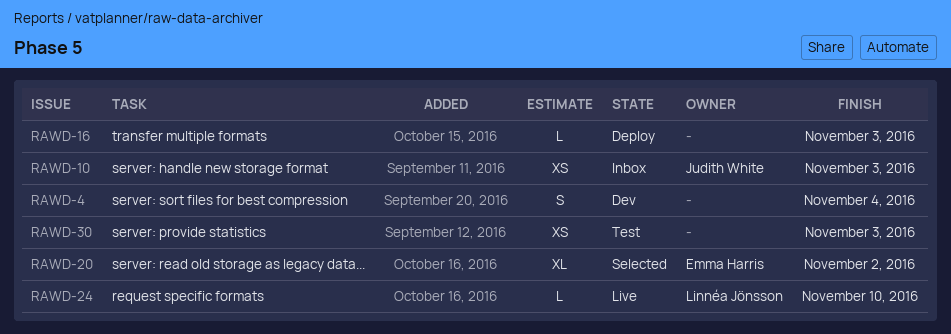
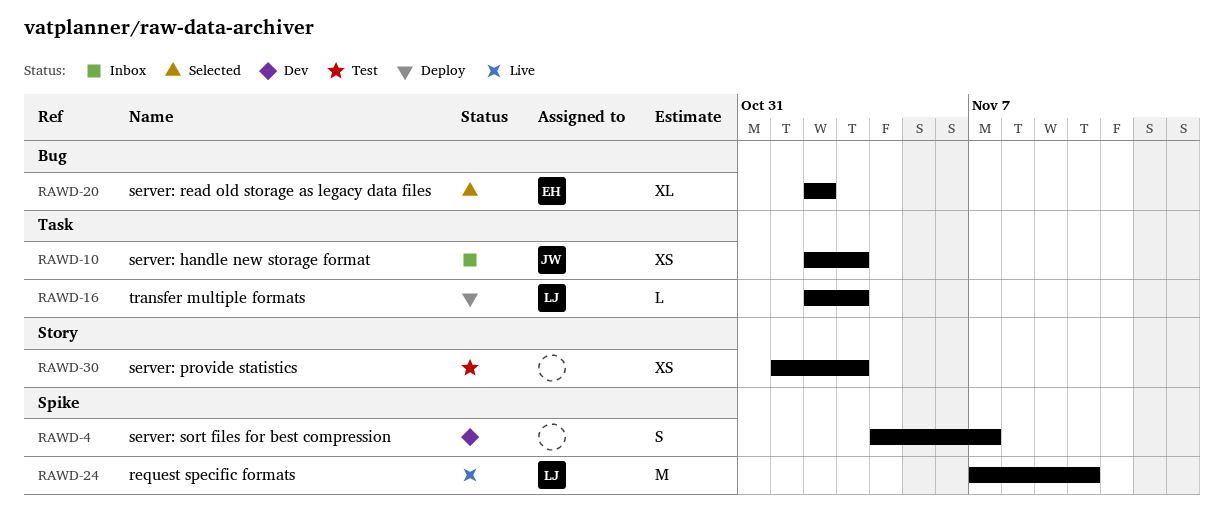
RAWD-4, due: Nov 4 -> Nov 7
RAWD-16, owner: none -> Linnéa Jönsson
RAWD-24, estimate: L -> M

